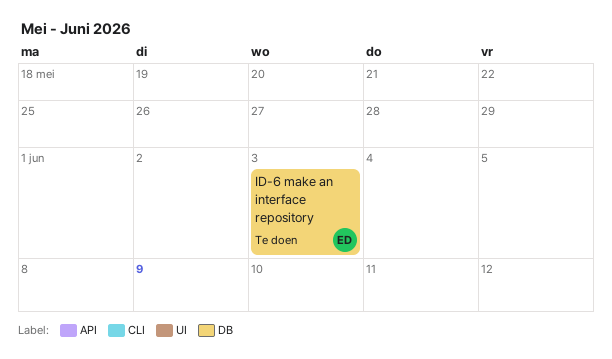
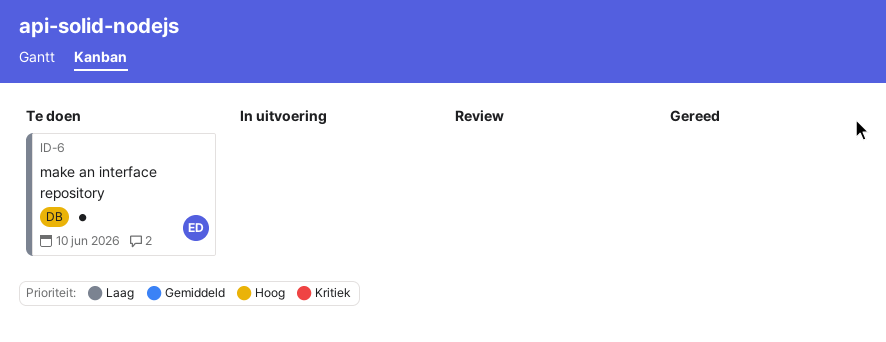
ID-6, due: Jun 3 -> Jun 10

